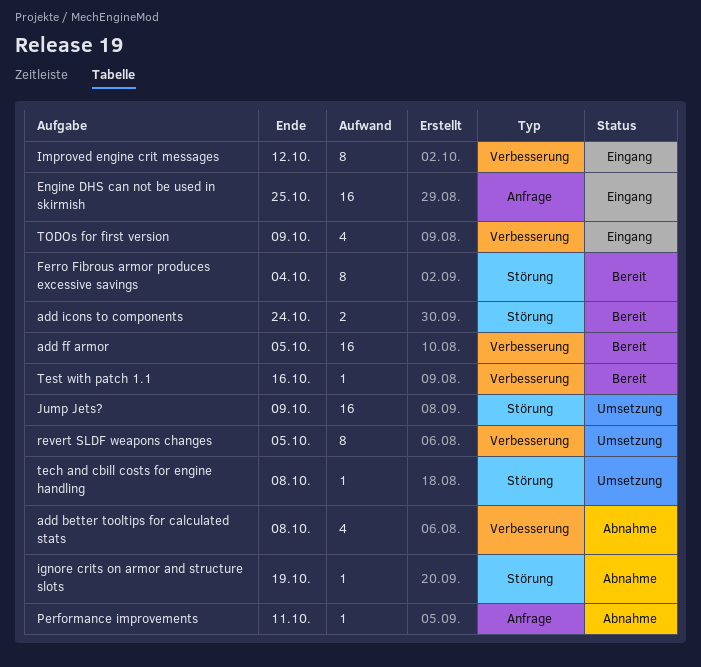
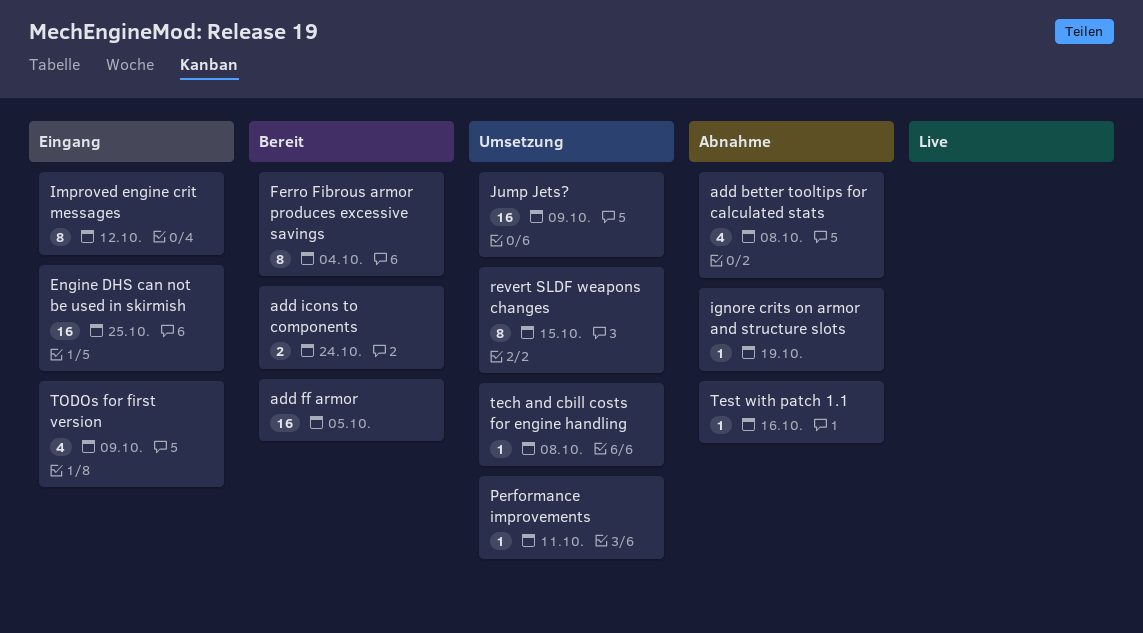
Performance improvements, status: Abnahme -> Umsetzung
revert SLDF weapons changes, due: Oct 5 -> Oct 15
Test with patch 1.1, status: Bereit -> Abnahme

